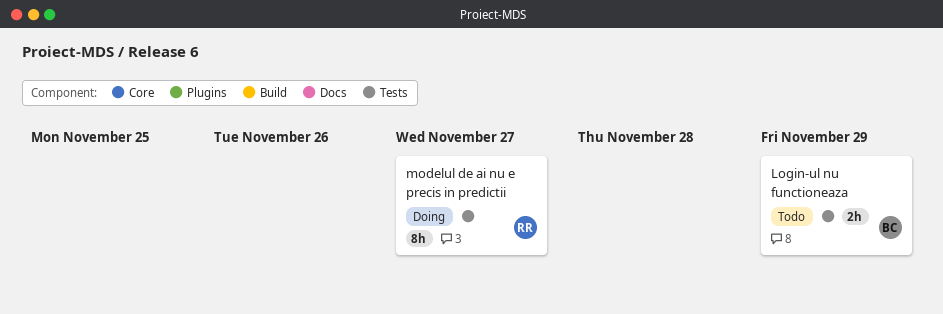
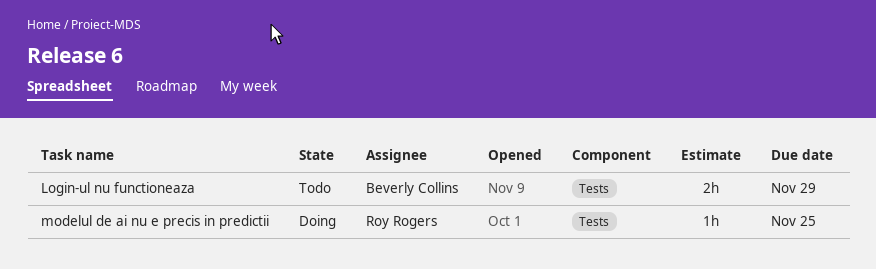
modelul de ai nu e precis in predictii, estimate: 8h -> 1h
modelul de ai nu e precis in predictii, due: Nov 27 -> Nov 25

